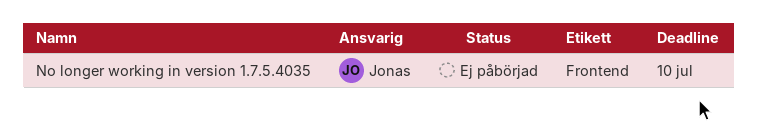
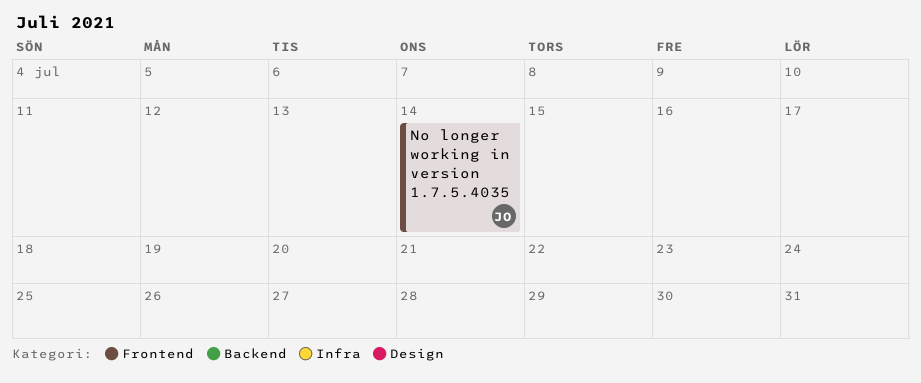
No longer working in version 1.7.5.4035, due: Jul 10 -> Jul 14

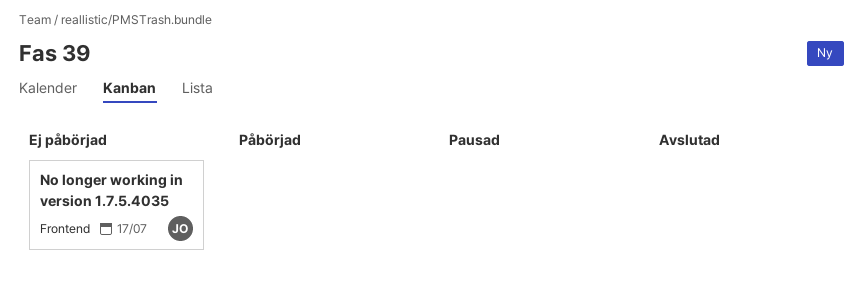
No longer working in version 1.7.5.4035, due: Jul 14 -> Jul 17

